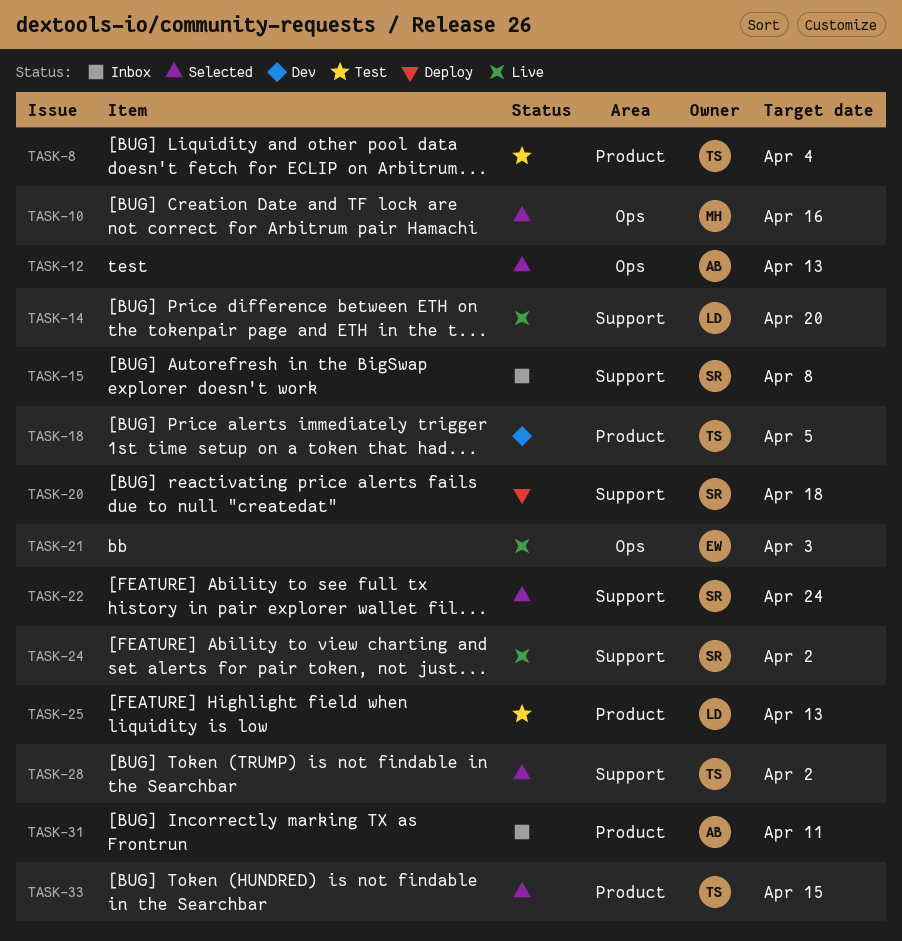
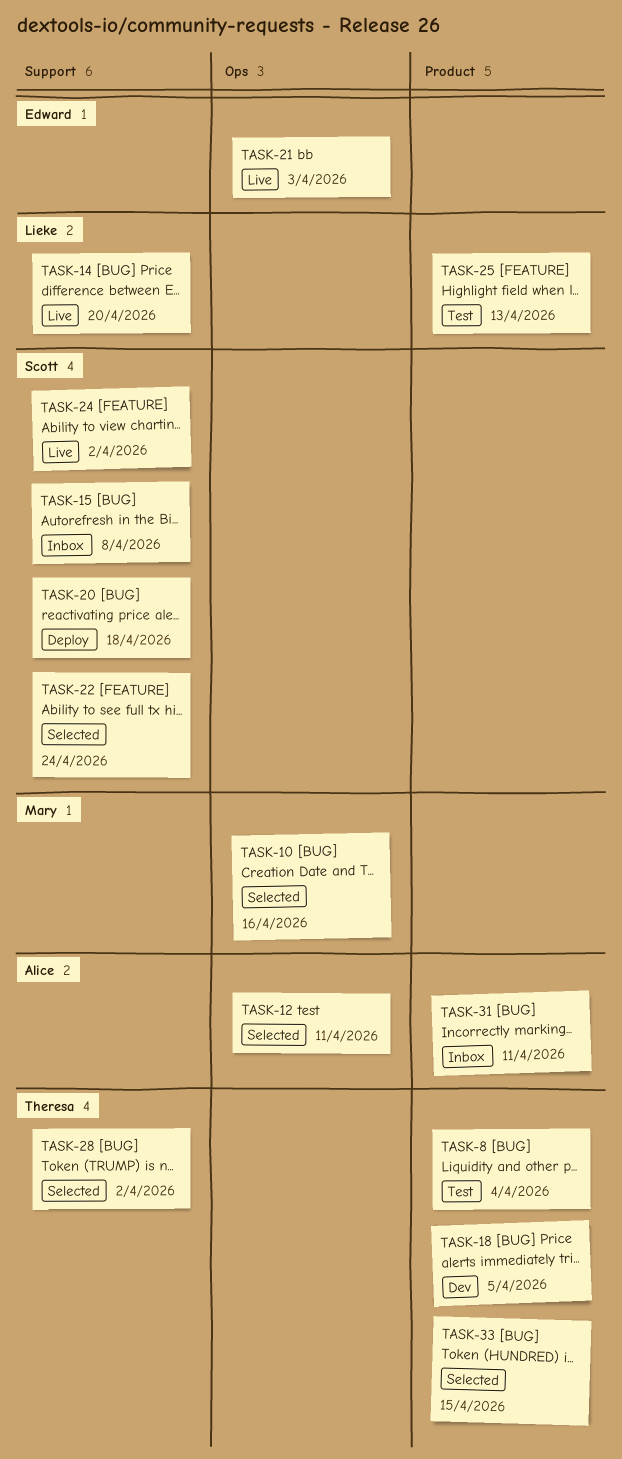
TASK-12, due: Apr 13 -> Apr 11

